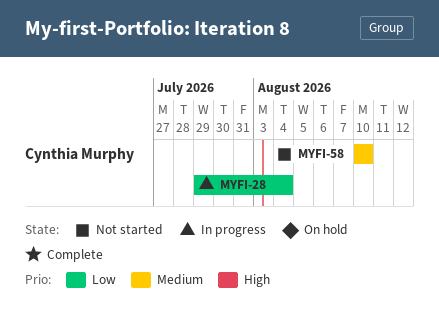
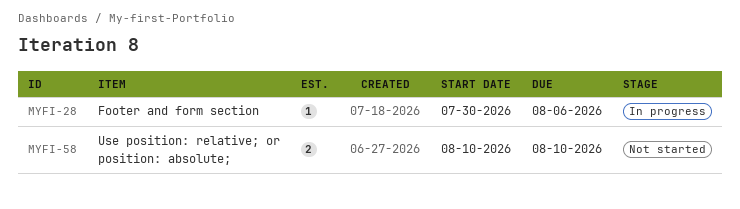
MYFI-28, start: Jul 29 -> Jul 30
MYFI-28, due: Aug 4 -> Aug 6

